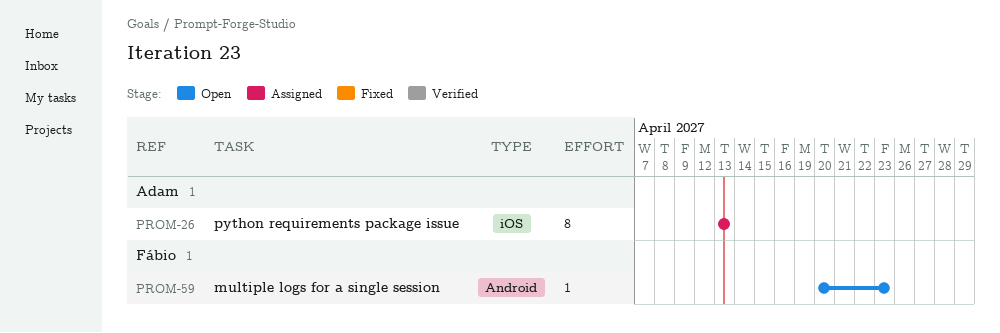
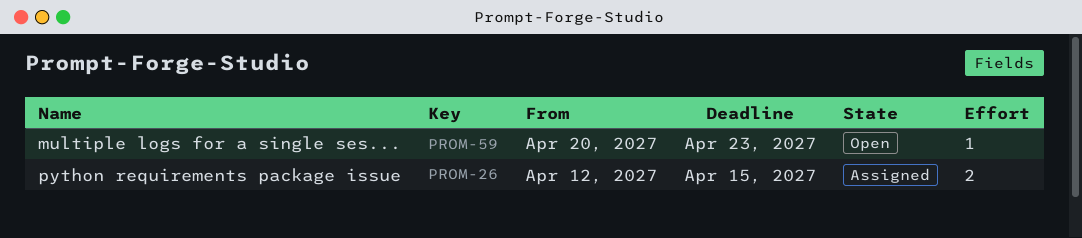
PROM-26, estimate: 8 -> 2
PROM-26, start: Apr 13 -> Apr 12
PROM-26, due: Apr 13 -> Apr 15

